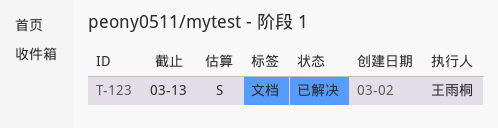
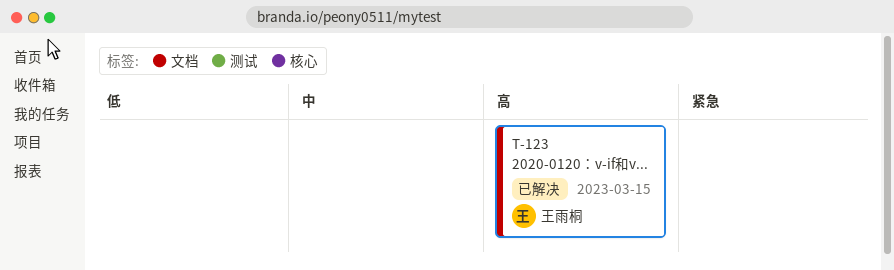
T-123, due: Mar 13 -> Mar 15

